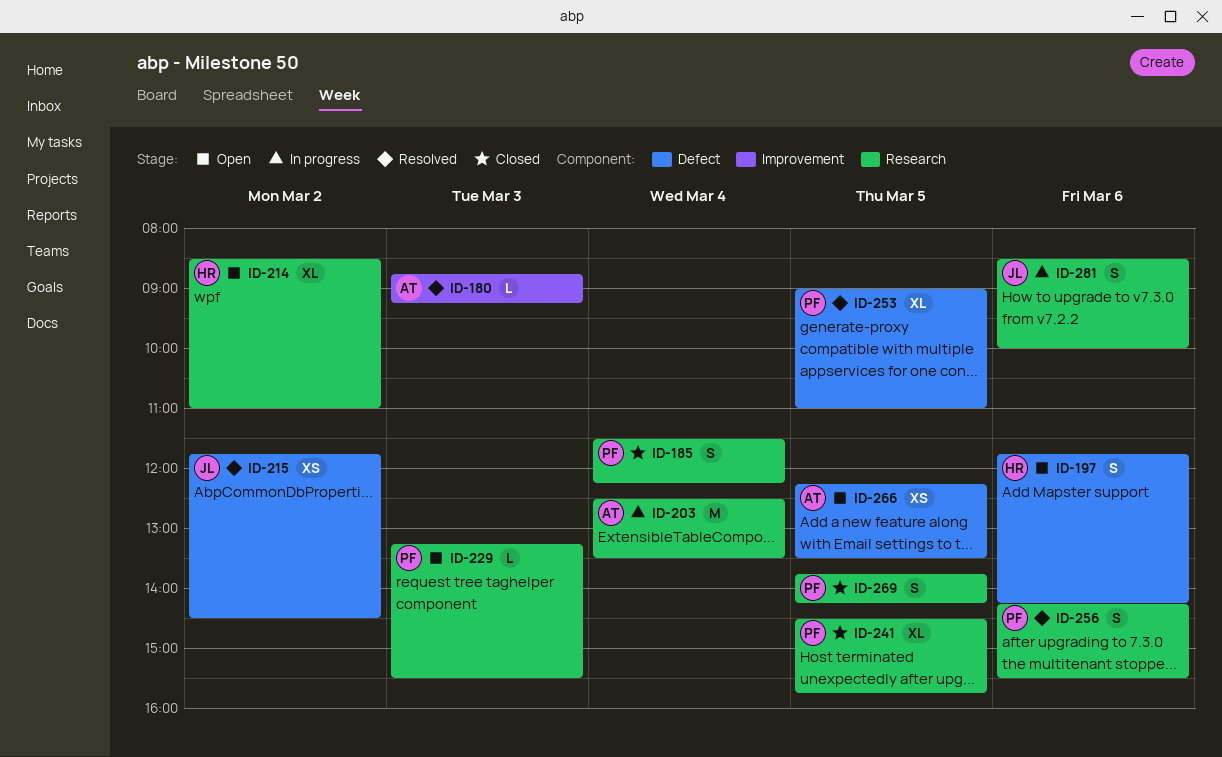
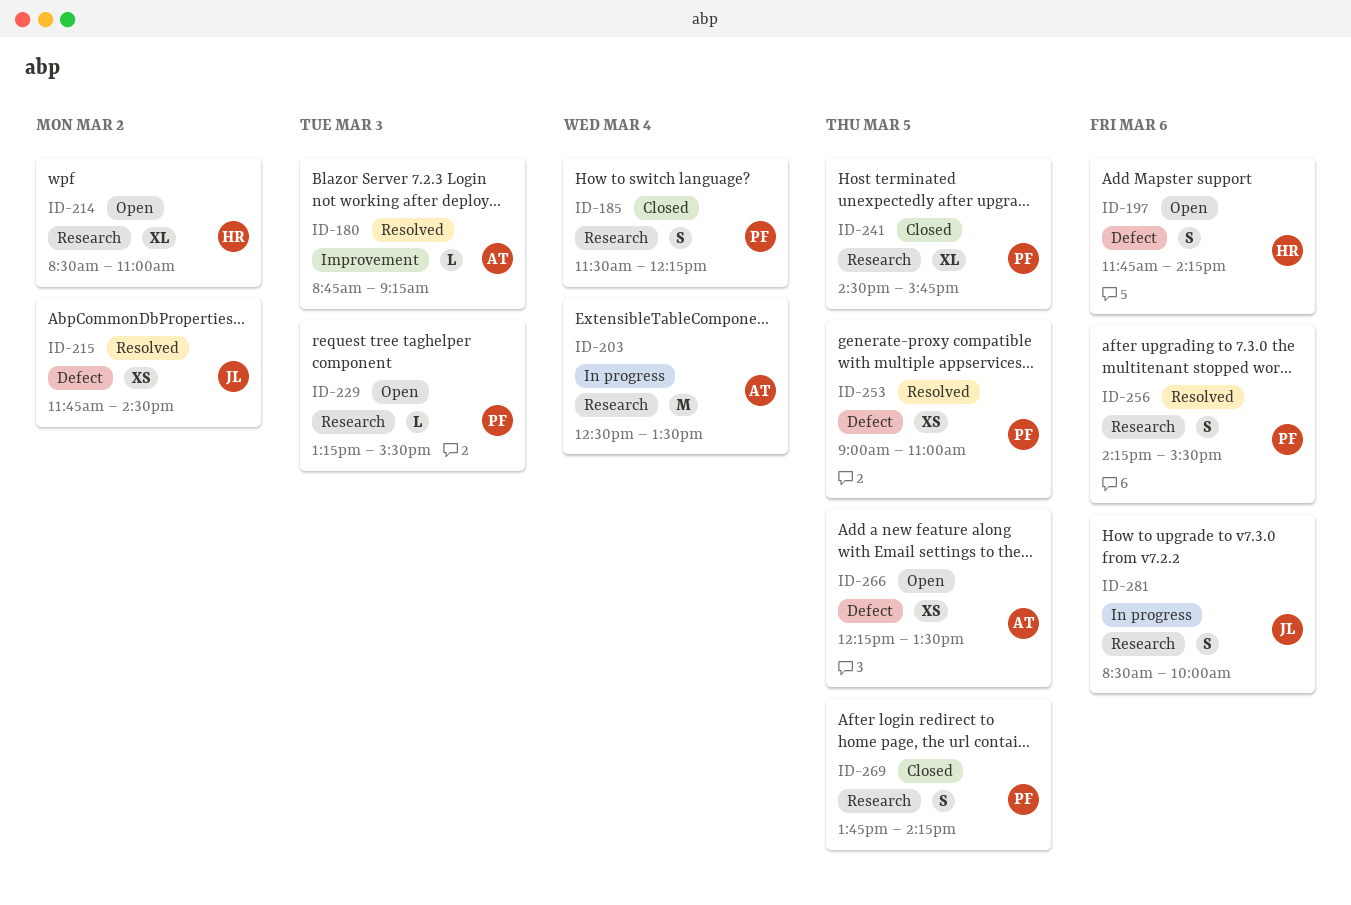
ID-253, estimate: XL -> XS

